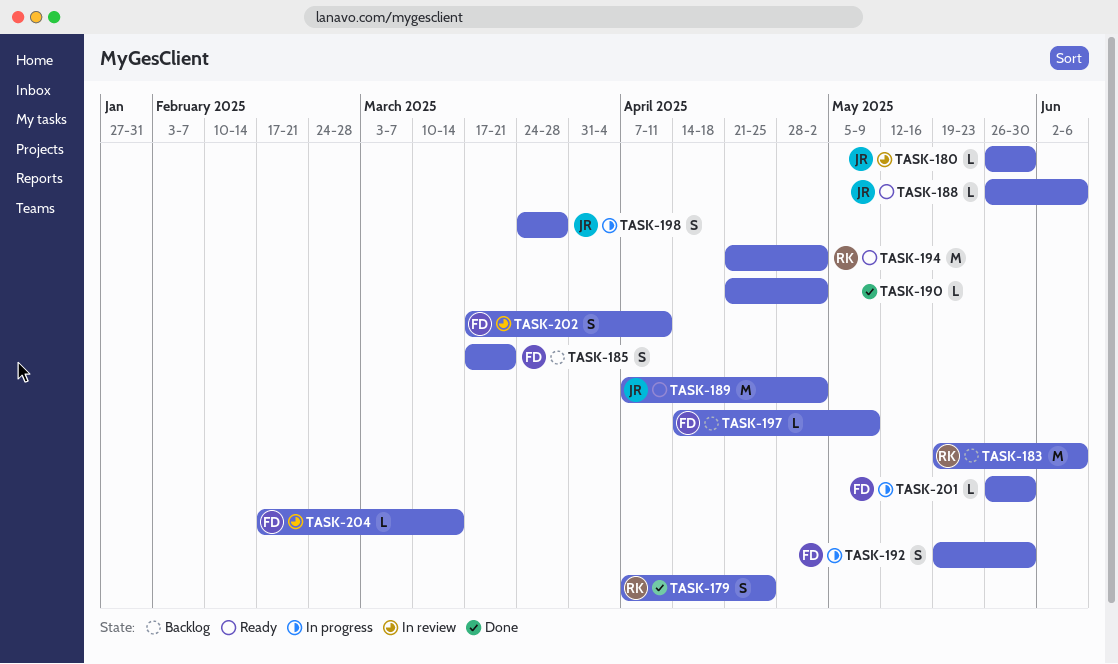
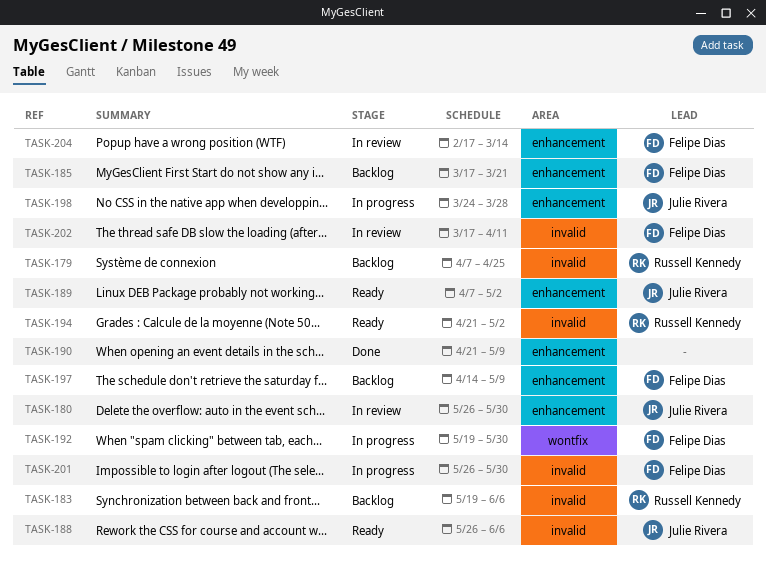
TASK-179, status: Done -> Backlog
TASK-190, due: May 2 -> May 9

